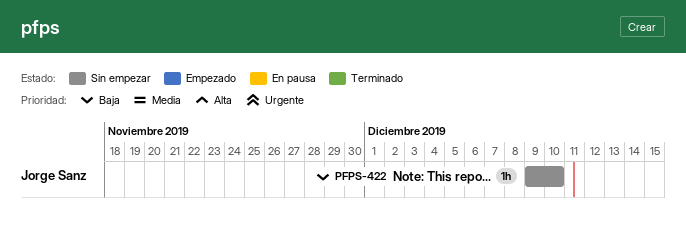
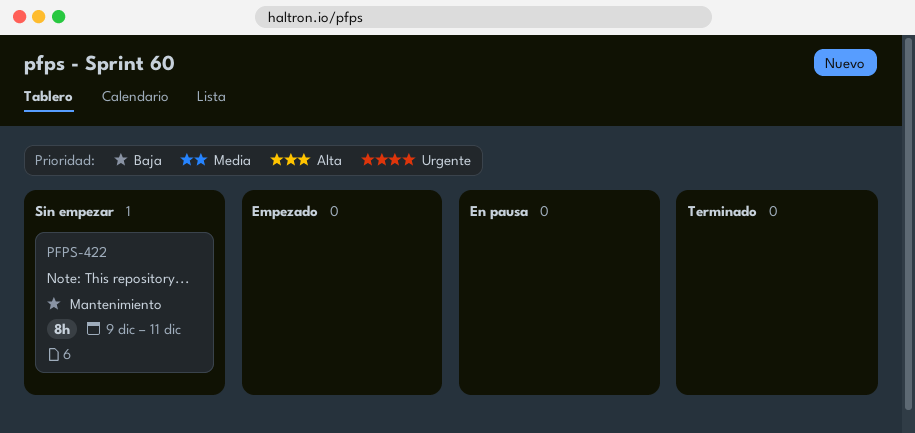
PFPS-422, estimate: 1h -> 8h
PFPS-422, due: Dec 10 -> Dec 11

